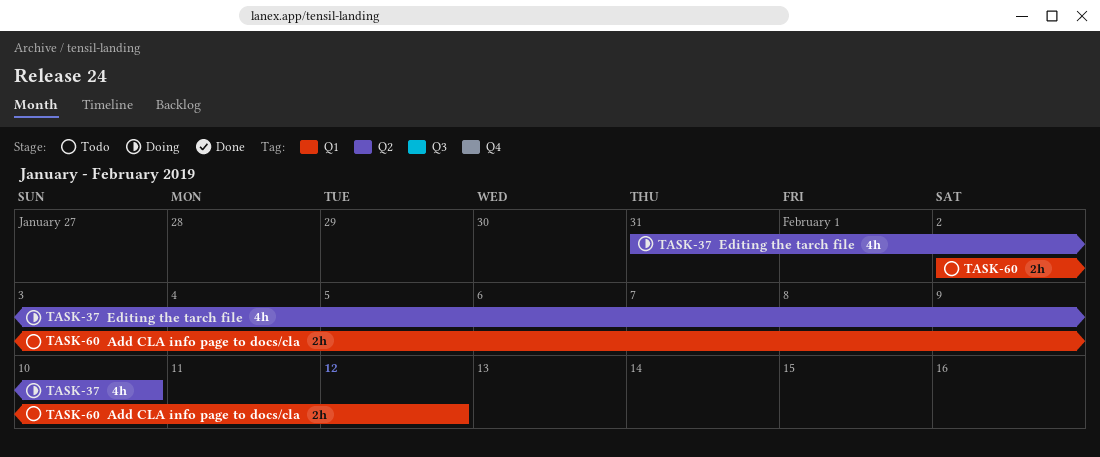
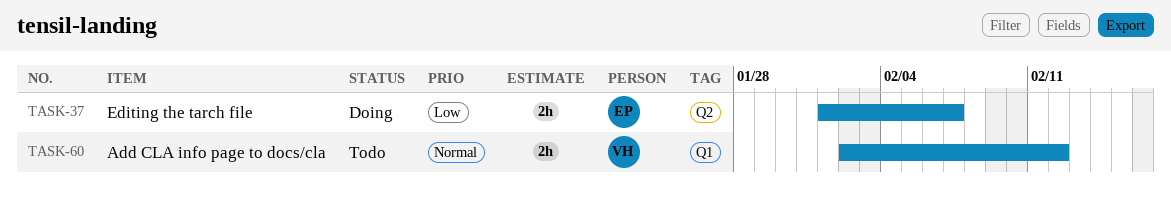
TASK-37, estimate: 4h -> 2h
TASK-37, start: Jan 31 -> Feb 1
TASK-37, due: Feb 10 -> Feb 7

